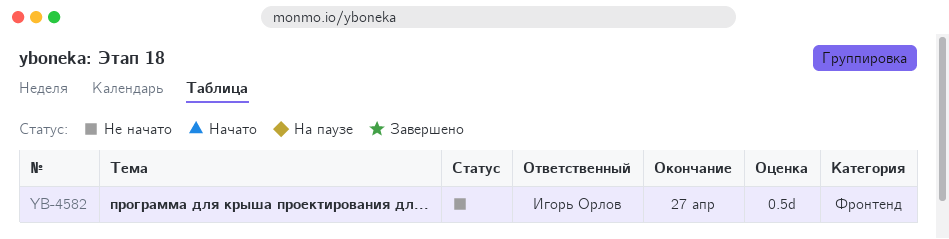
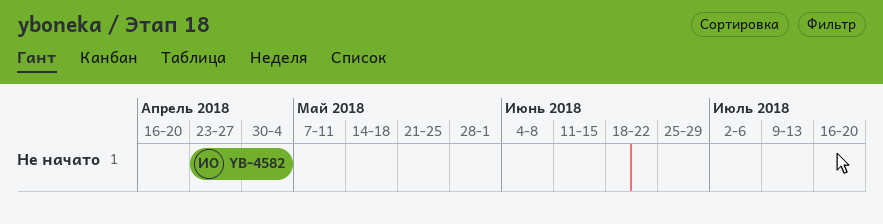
YB-4582, due: Apr 27 -> May 4

